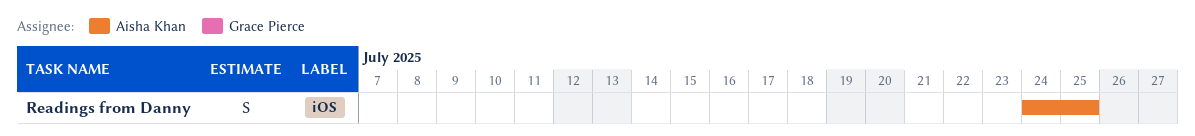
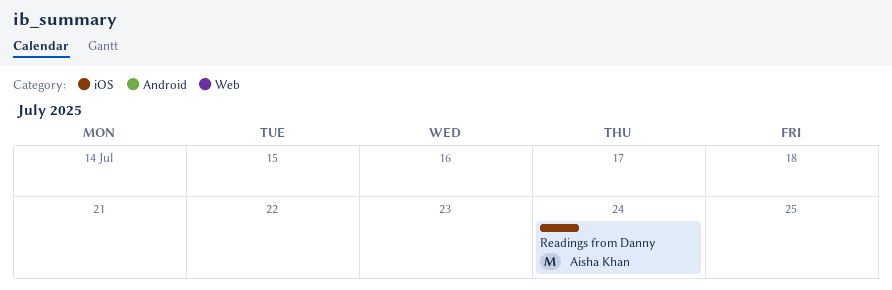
Readings from Danny, estimate: S -> M
Readings from Danny, due: Jul 25 -> Jul 24

